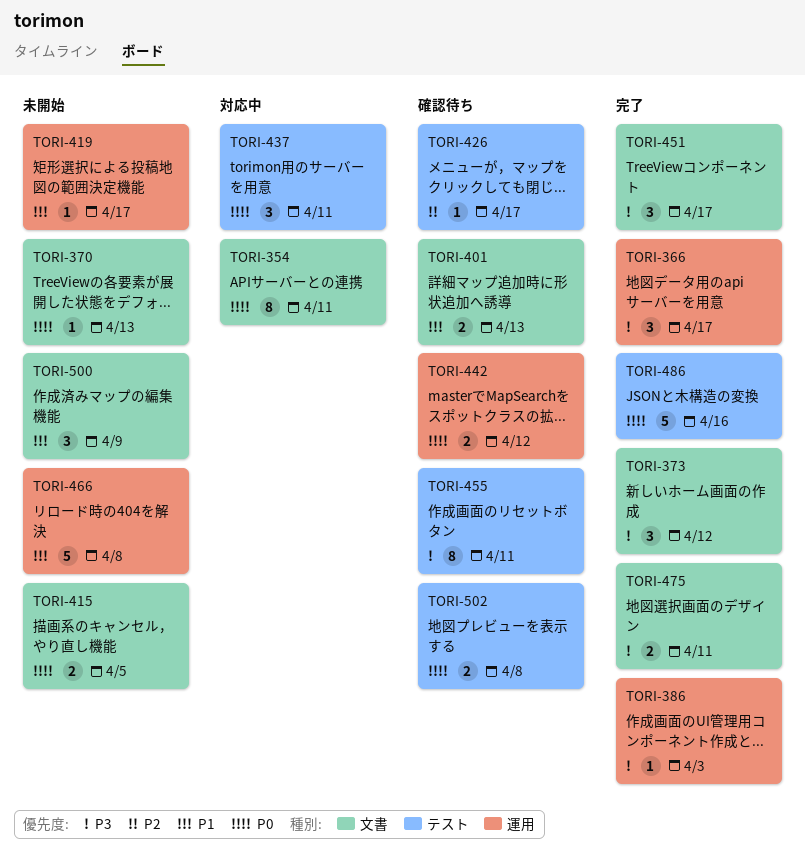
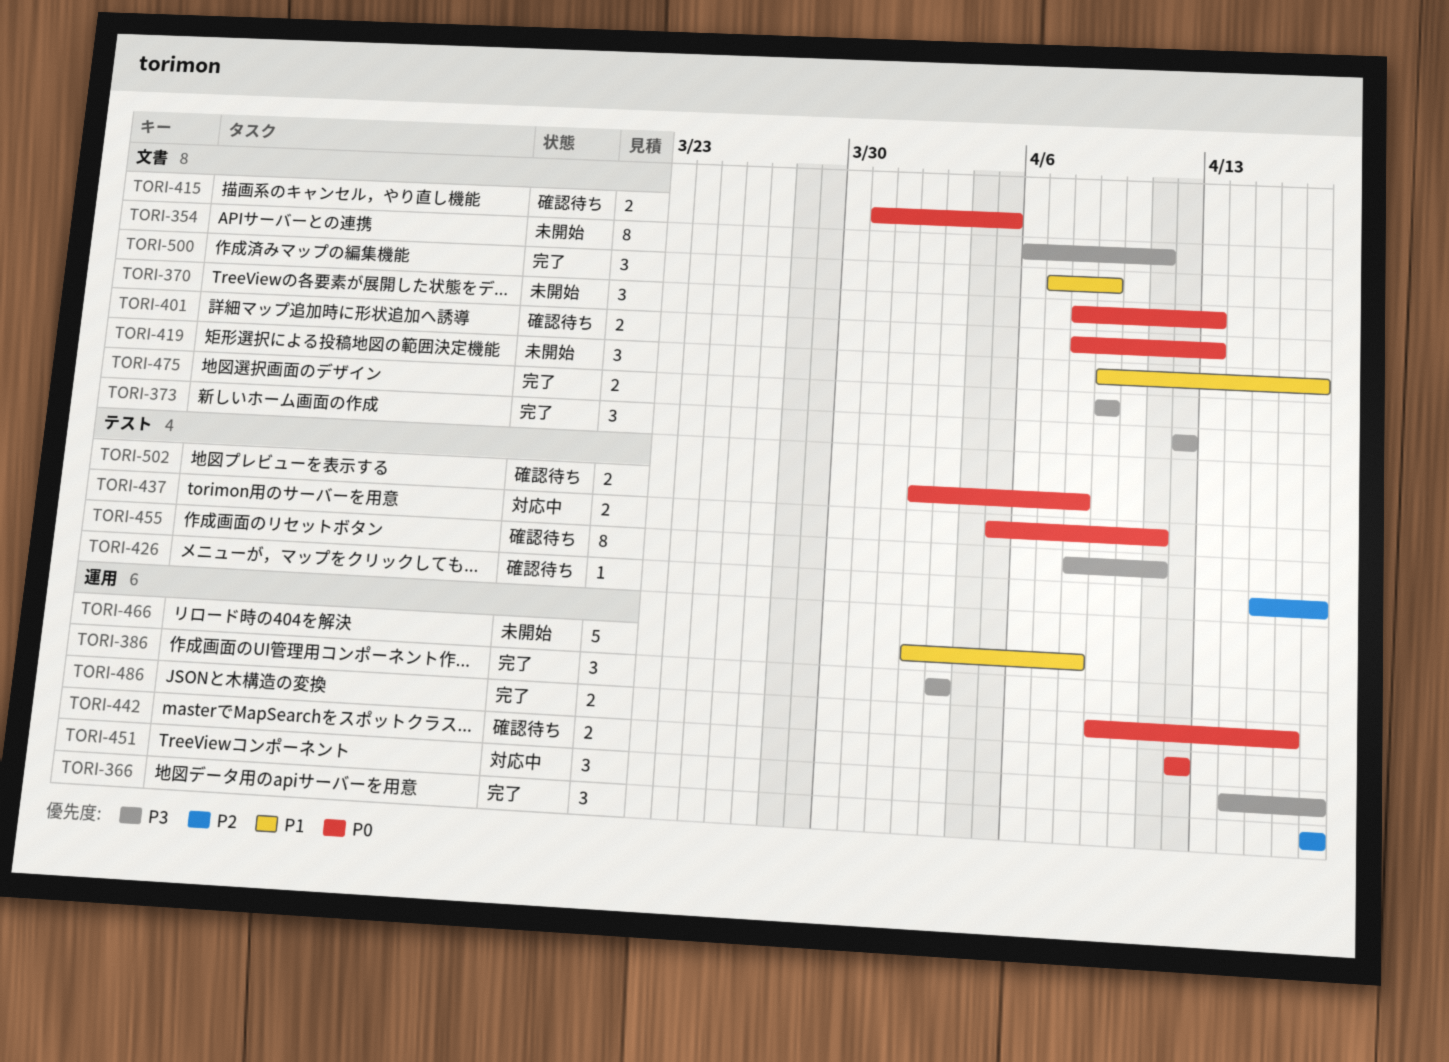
TORI-354, status: 対応中 -> 未開始
TORI-354, priority: P0 -> P3
TORI-366, priority: P3 -> P2
TORI-370, estimate: 1 -> 3
TORI-386, estimate: 1 -> 3
TORI-401, priority: P1 -> P0
TORI-415, status: 未開始 -> 確認待ち
TORI-419, label: 運用 -> 文書
TORI-419, estimate: 1 -> 3
TORI-437, estimate: 3 -> 2
TORI-451, status: 完了 -> 対応中
TORI-451, label: 文書 -> 運用
TORI-475, due: Apr 11 -> Apr 9
TORI-486, label: テスト -> 運用
TORI-486, estimate: 5 -> 2
TORI-500, status: 未開始 -> 完了

